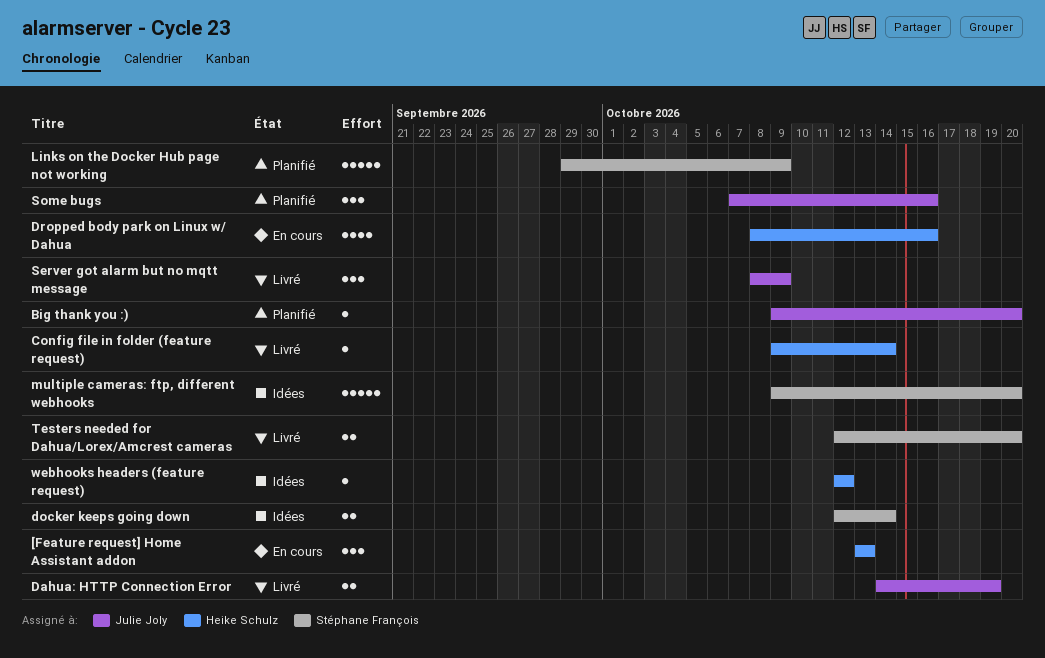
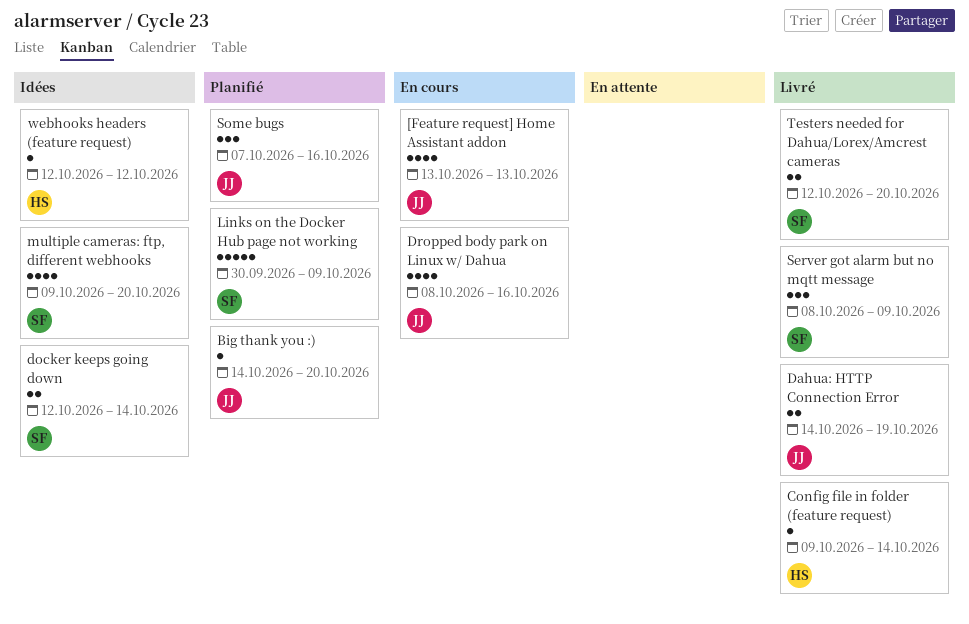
[Feature request] Home Assistant addon, owner: Heike Schulz -> Julie Joly
[Feature request] Home Assistant addon, estimate: 3 -> 4
Big thank you :), start: Oct 9 -> Oct 14
Dropped body park on Linux w/ Dahua, owner: Heike Schulz -> Julie Joly
Links on the Docker Hub page not working, start: Sep 29 -> Sep 30
multiple cameras: ftp, different webhooks, estimate: 5 -> 4
Server got alarm but no mqtt message, owner: Julie Joly -> Stéphane François

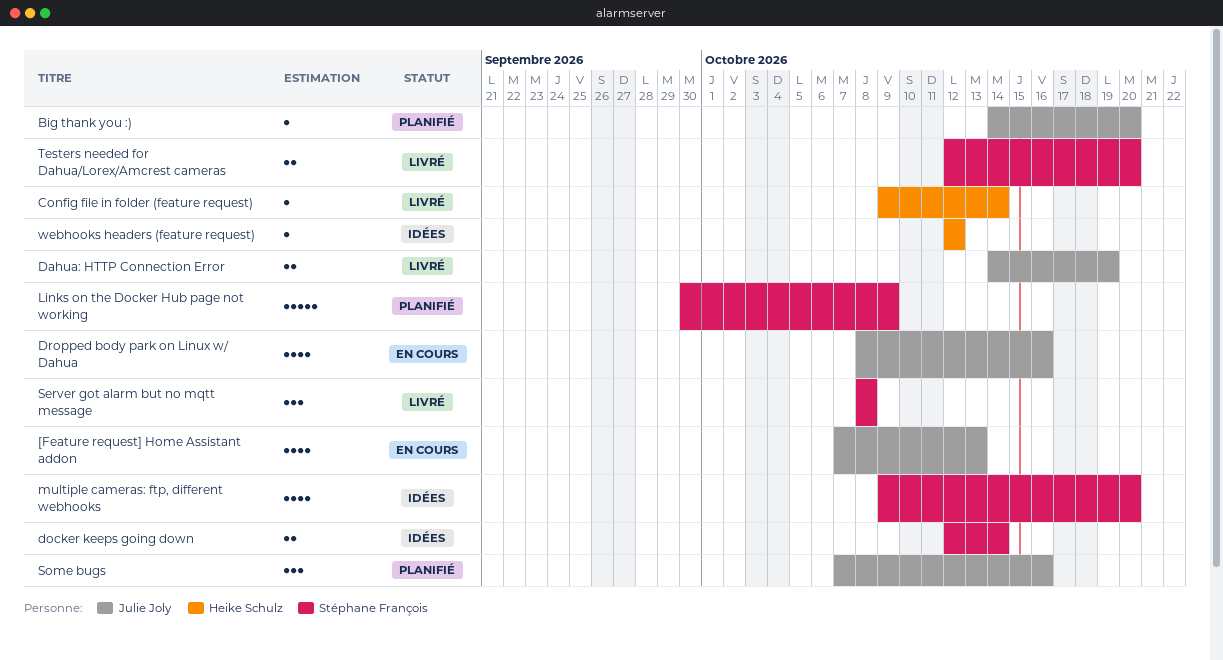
[Feature request] Home Assistant addon, start: Oct 13 -> Oct 7
Server got alarm but no mqtt message, due: Oct 9 -> Oct 8

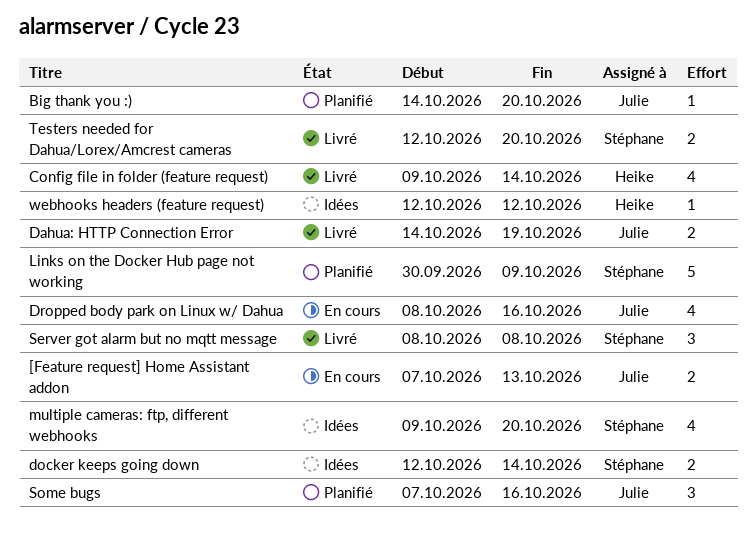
[Feature request] Home Assistant addon, estimate: 4 -> 2
Config file in folder (feature request), estimate: 1 -> 4

